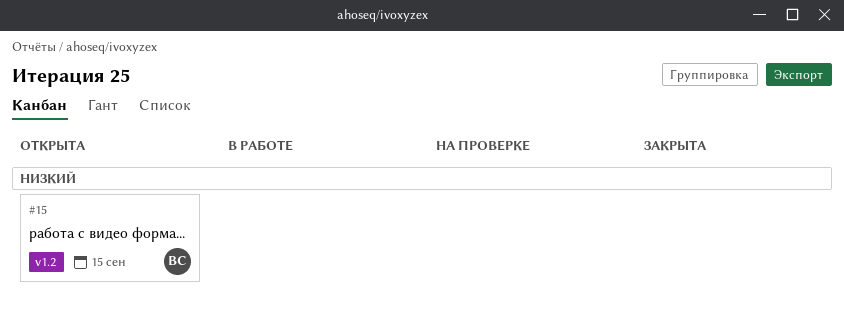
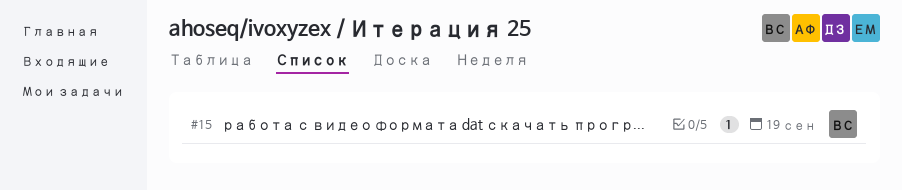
#15, due: Sep 15 -> Sep 19

